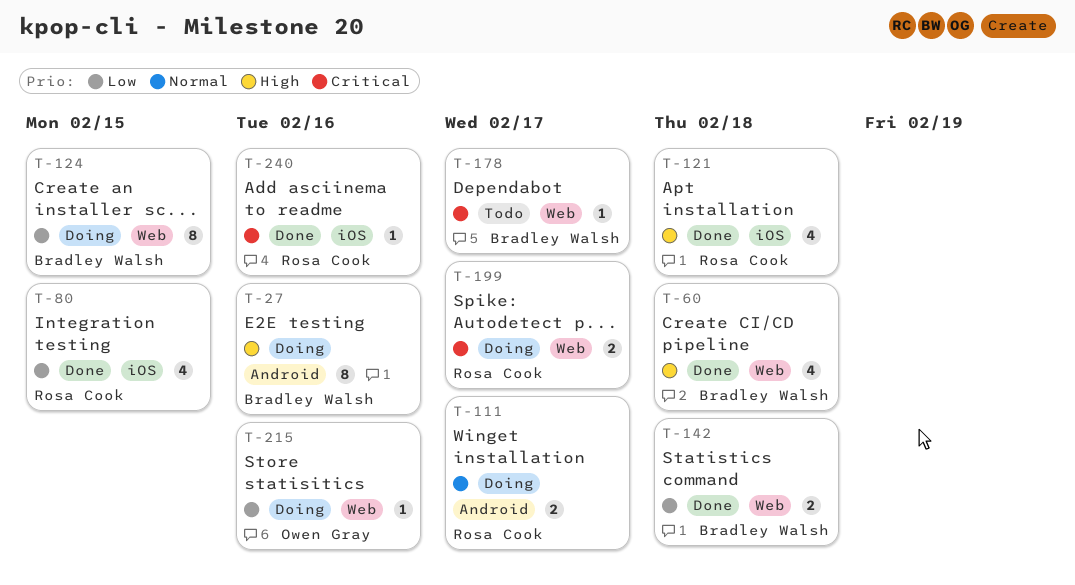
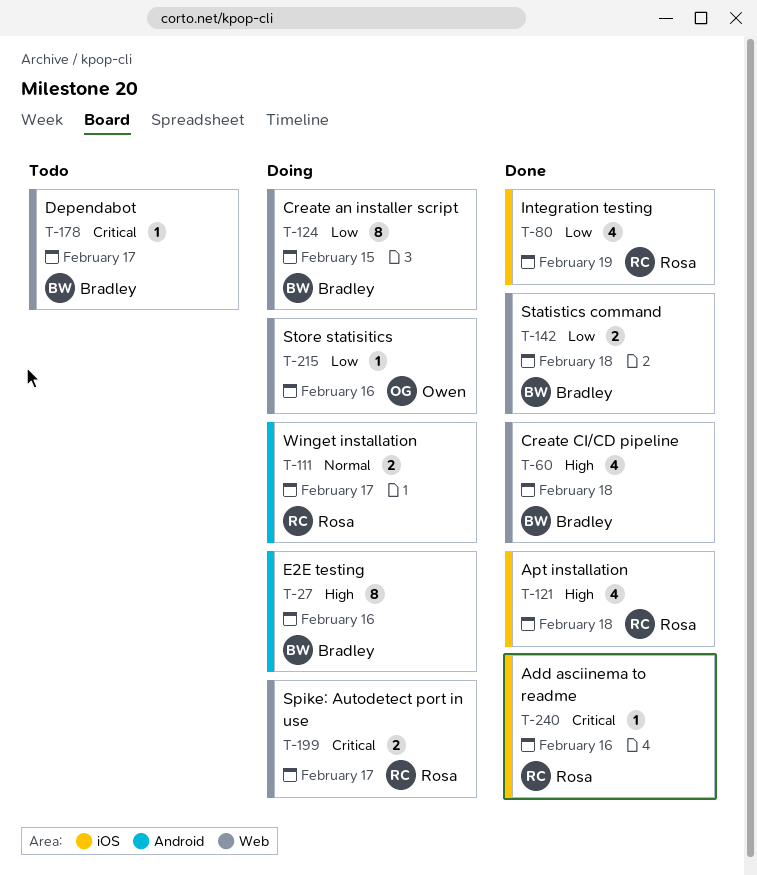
T-80, due: Feb 15 -> Feb 19

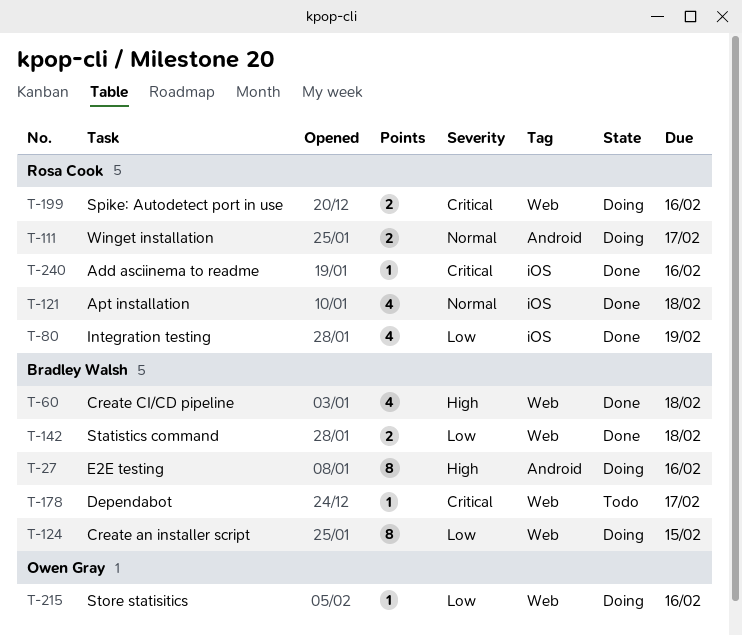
T-121, priority: High -> Normal
T-199, due: Feb 17 -> Feb 16

